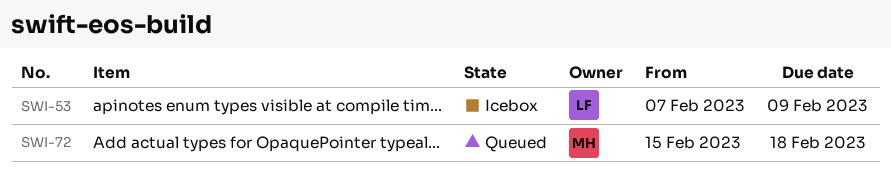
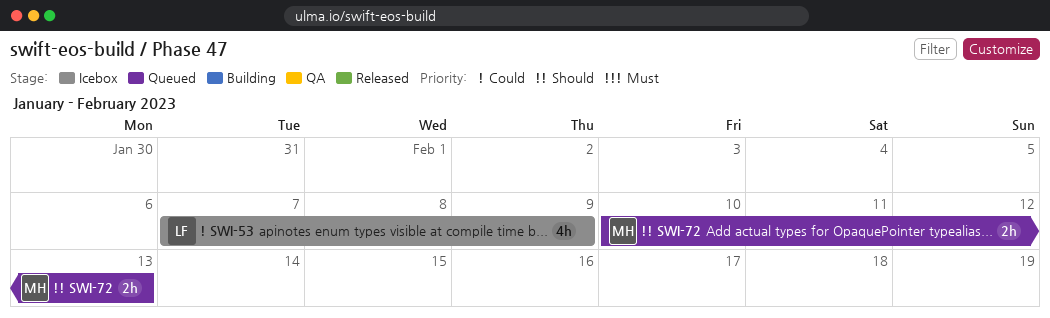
SWI-72, start: Feb 15 -> Feb 10
SWI-72, due: Feb 18 -> Feb 13

